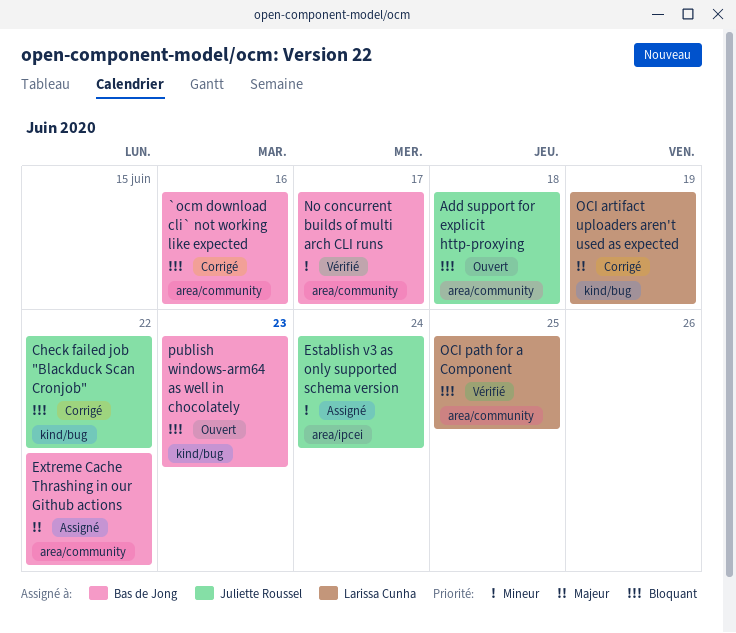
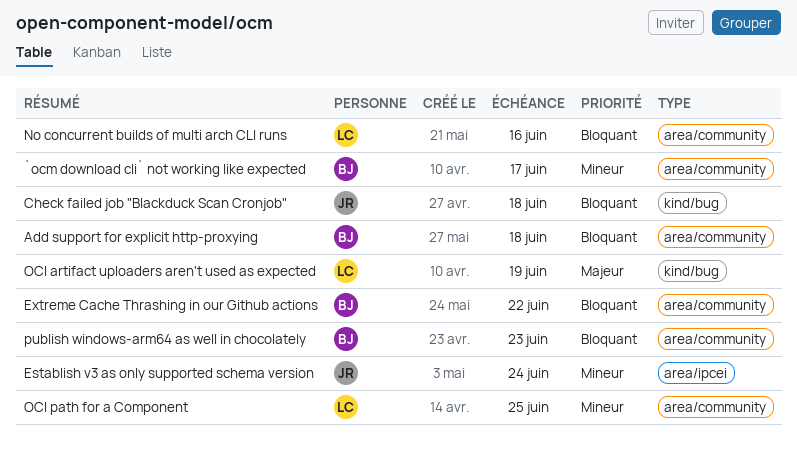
`ocm download cli` not working like expected, priority: Bloquant -> Mineur
`ocm download cli` not working like expected, due: Jun 16 -> Jun 17
Add support for explicit http-proxying, owner: Juliette Roussel -> Bas de Jong
Check failed job "Blackduck Scan Cronjob", due: Jun 22 -> Jun 18
Extreme Cache Thrashing in our Github actions, priority: Majeur -> Bloquant
No concurrent builds of multi arch CLI runs, owner: Bas de Jong -> Larissa Cunha
No concurrent builds of multi arch CLI runs, priority: Mineur -> Bloquant
No concurrent builds of multi arch CLI runs, due: Jun 17 -> Jun 16
OCI path for a Component, priority: Bloquant -> Mineur
publish windows-arm64 as well in chocolately, label: kind/bug -> area/community

